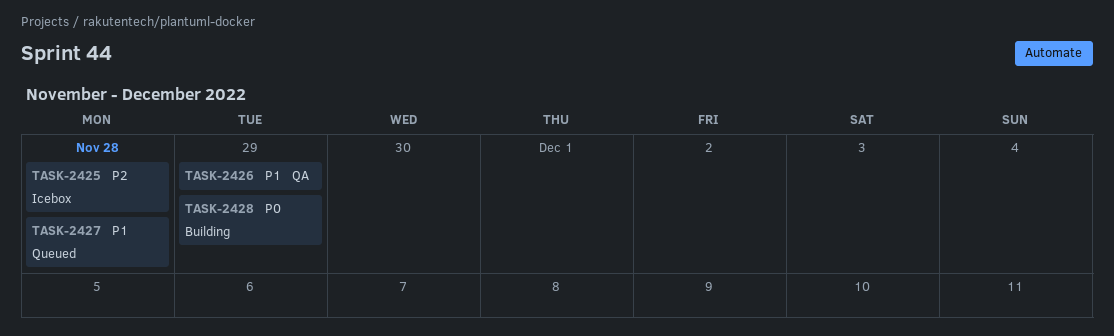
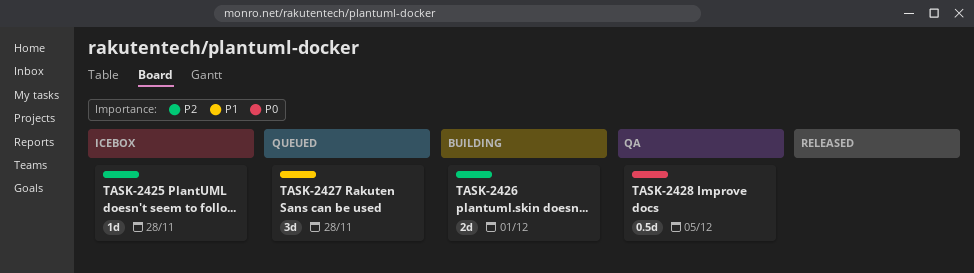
TASK-2426, status: QA -> Building
TASK-2426, priority: P1 -> P2
TASK-2426, due: Nov 29 -> Dec 1
TASK-2428, status: Building -> QA
TASK-2428, due: Nov 29 -> Dec 5

